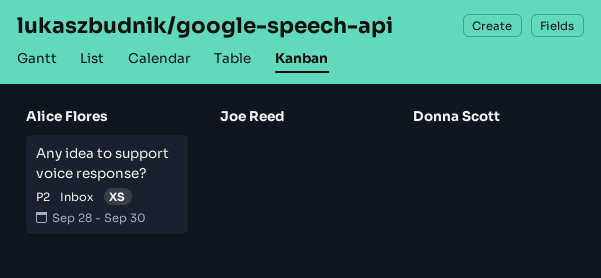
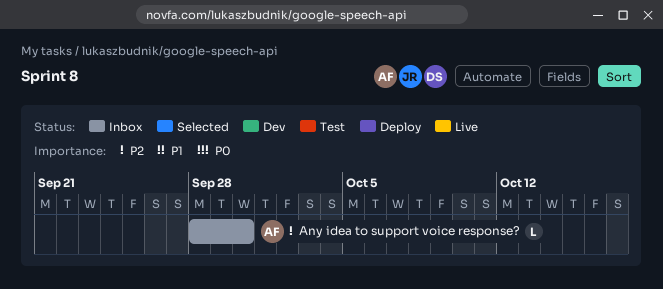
Any idea to support voice response?, estimate: XS -> L

